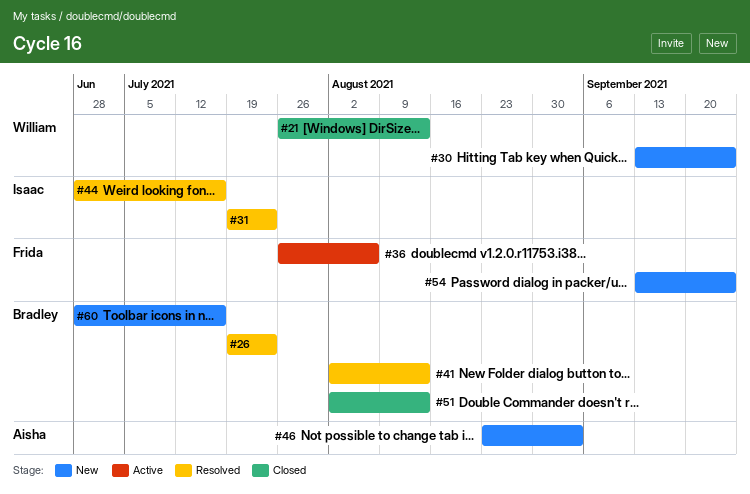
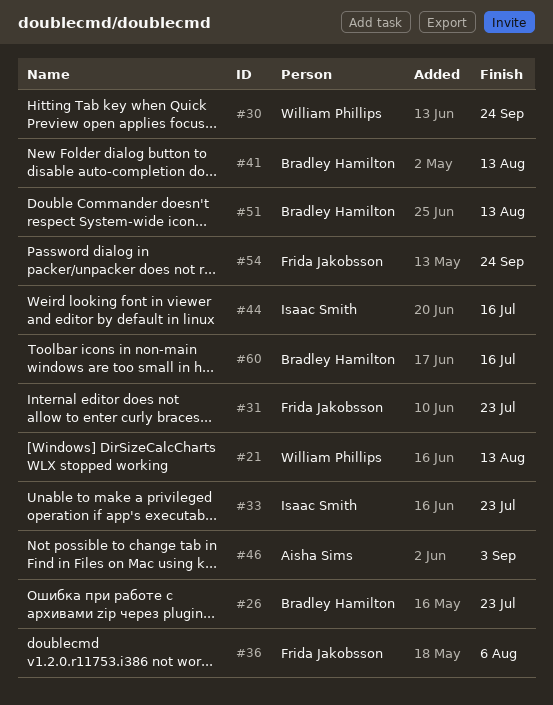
#31, owner: Isaac Smith -> Frida Jakobsson
#33: none -> present

